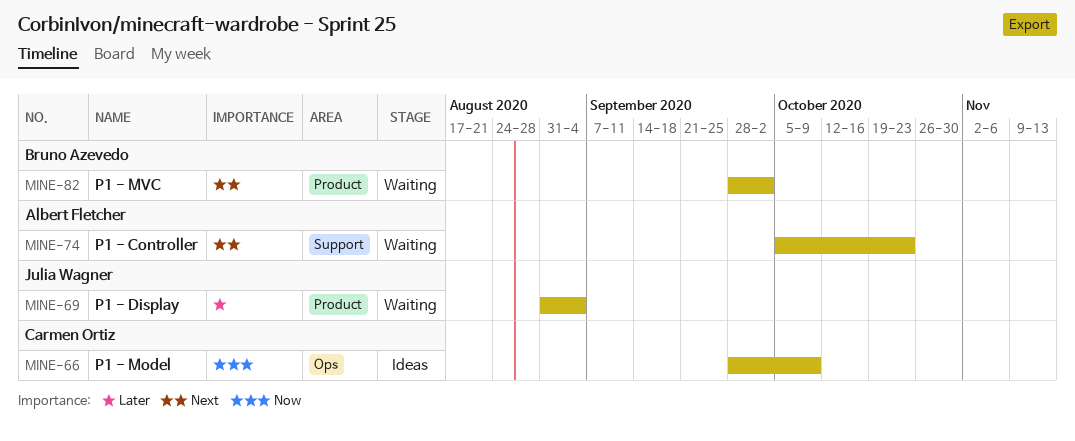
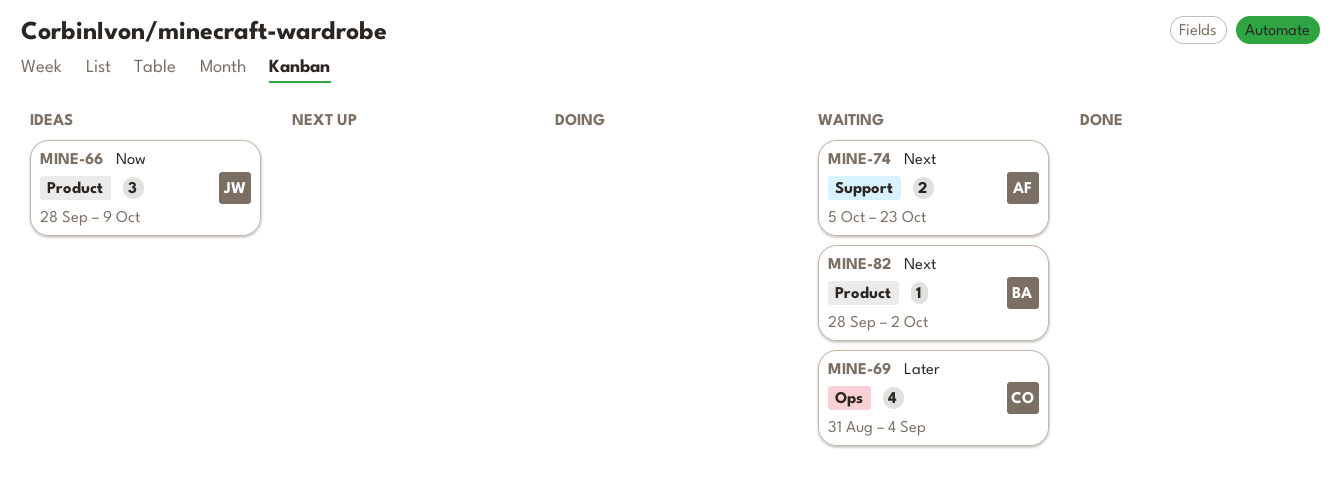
MINE-66, owner: Carmen Ortiz -> Julia Wagner
MINE-66, label: Ops -> Product
MINE-69, owner: Julia Wagner -> Carmen Ortiz
MINE-69, label: Product -> Ops

